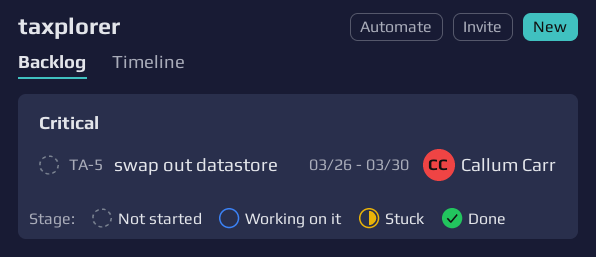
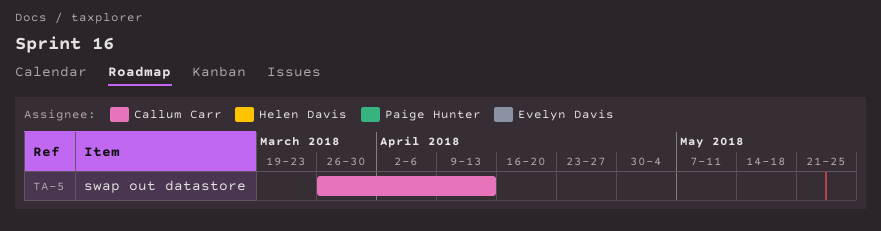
TA-5, due: Mar 30 -> Apr 13

